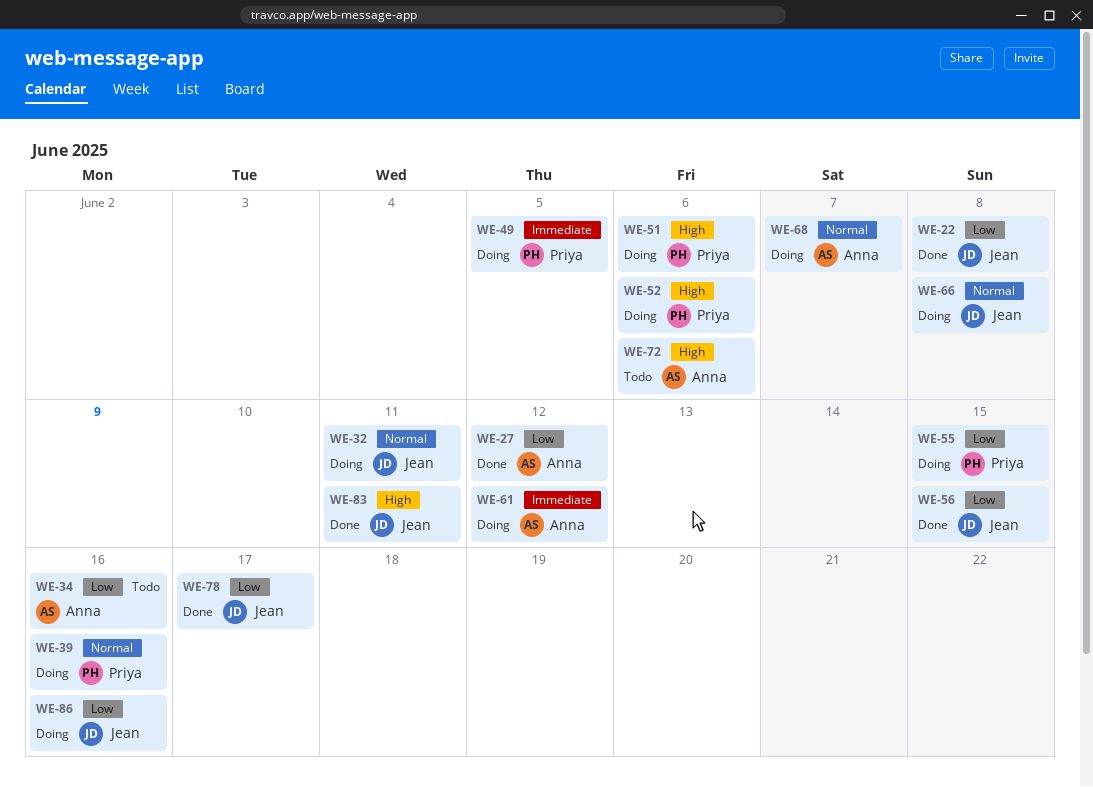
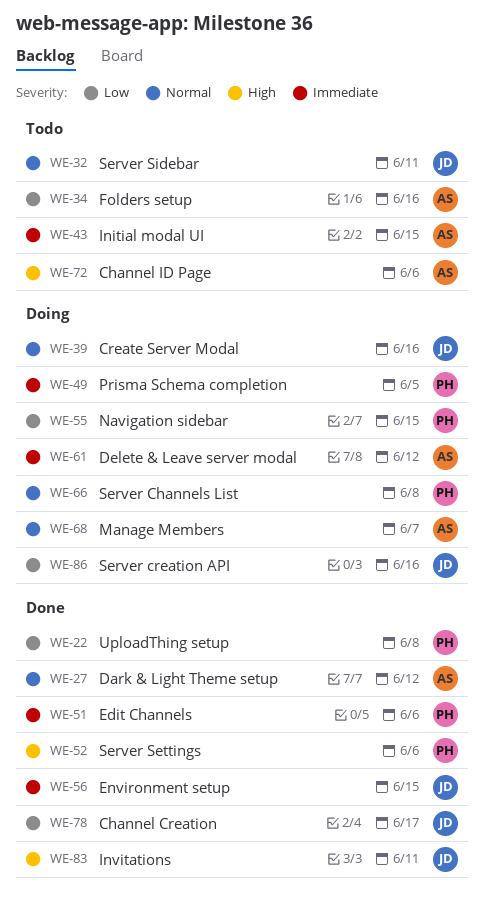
WE-22, owner: Jean -> Priya
WE-27, priority: Low -> Normal
WE-32, status: Doing -> Todo
WE-39, owner: Priya -> Jean
WE-43: none -> present
WE-51, status: Doing -> Done
WE-51, priority: High -> Immediate
WE-52, status: Doing -> Done
WE-56, priority: Low -> Immediate
WE-66, owner: Jean -> Priya

